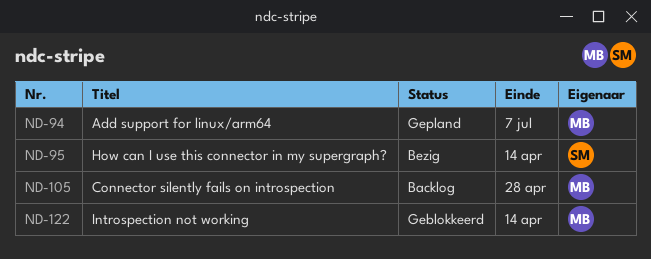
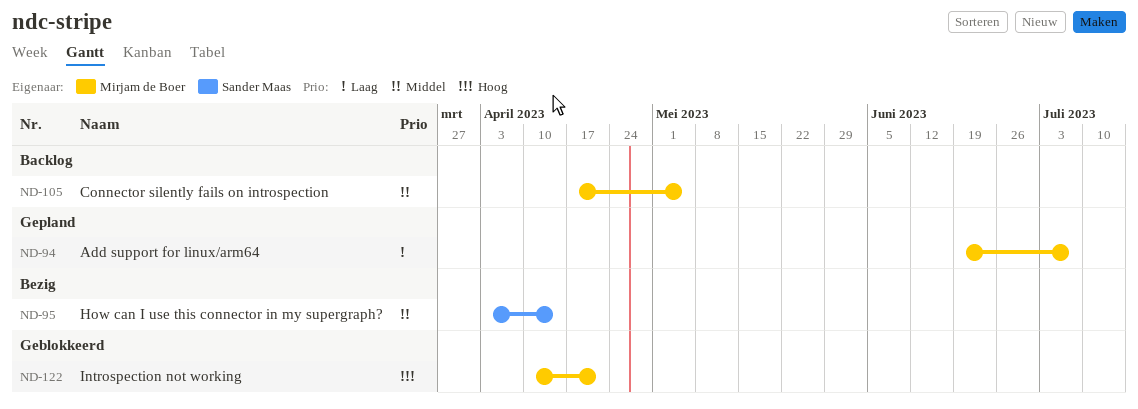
ND-105, due: Apr 28 -> May 5
ND-122, due: Apr 14 -> Apr 21

